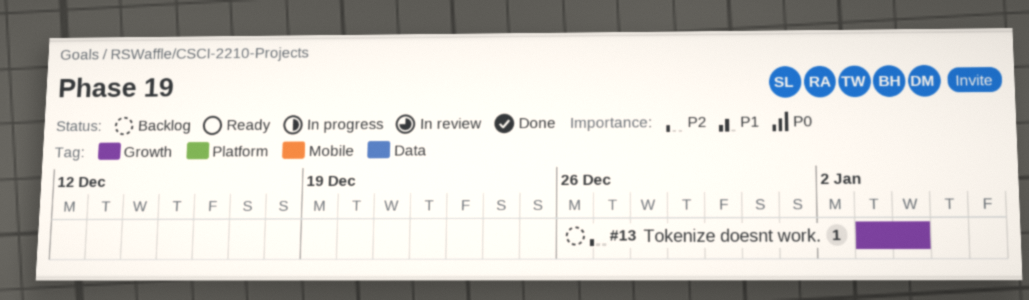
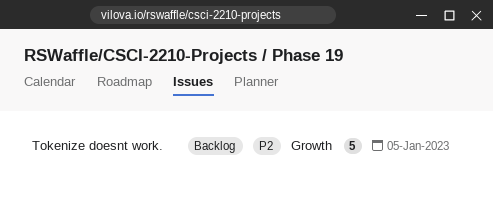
Tokenize doesnt work., estimate: 1 -> 5
Tokenize doesnt work., due: Jan 4 -> Jan 5

